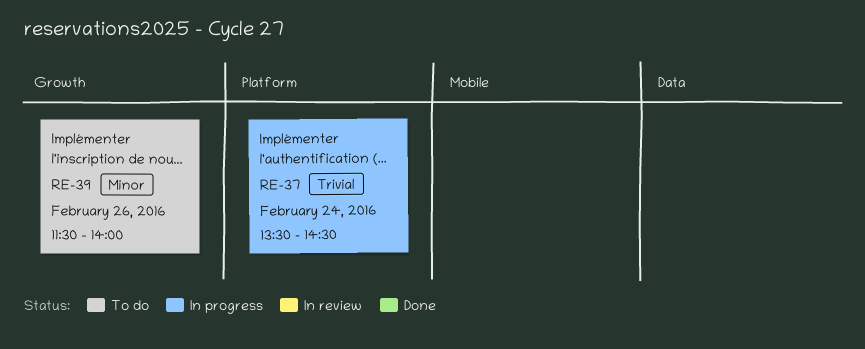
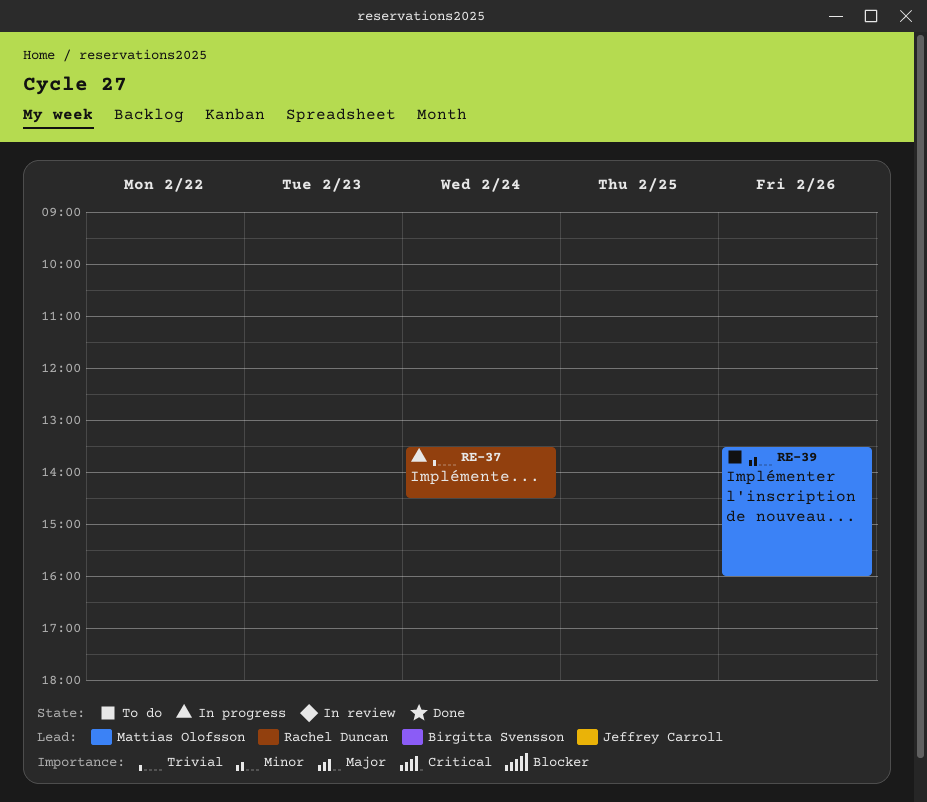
RE-39, begins: 11:30 -> 13:30
RE-39, ends: 14:00 -> 16:00

